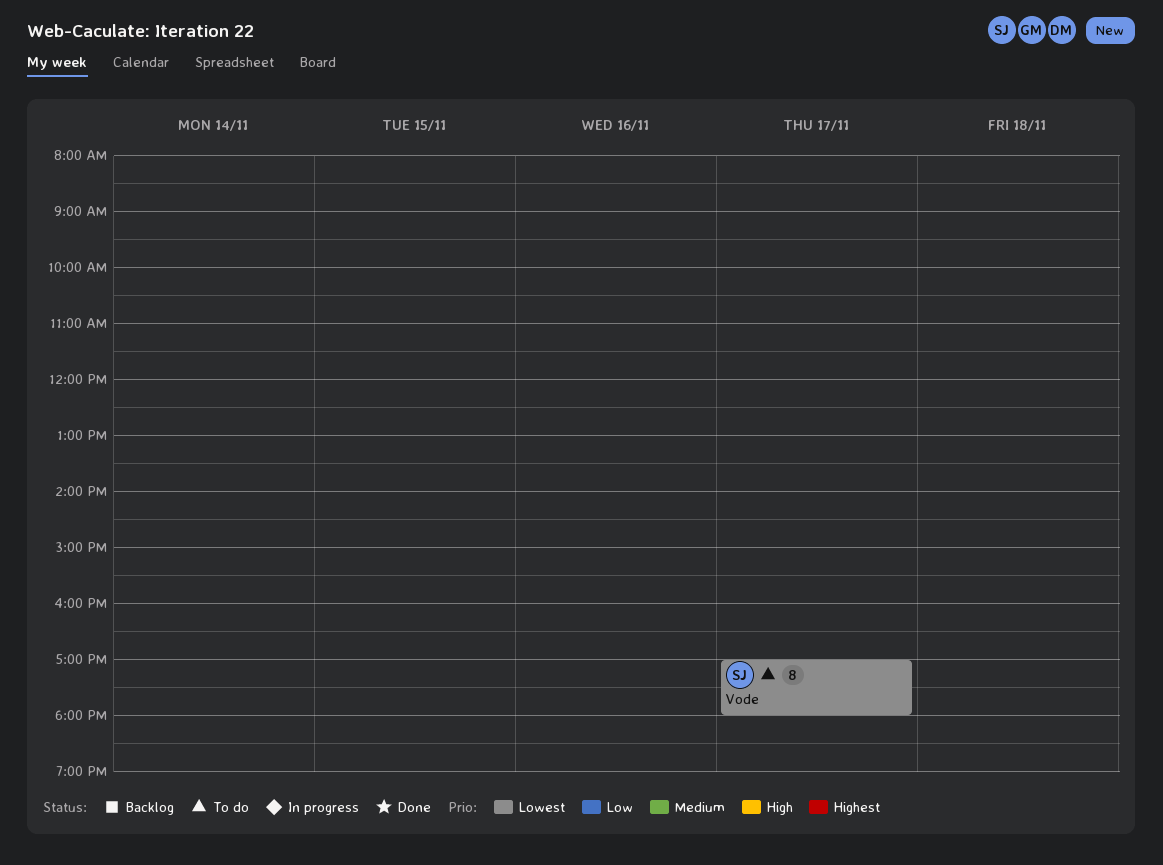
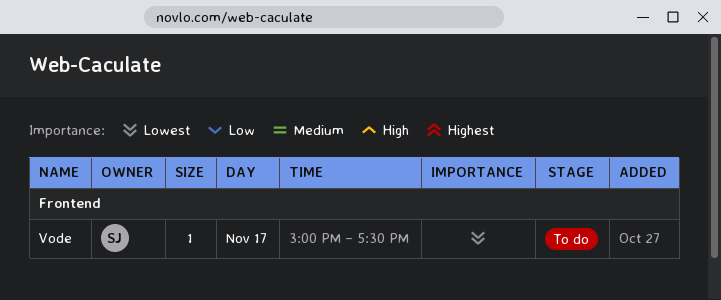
Vode, estimate: 8 -> 1
Vode, begins: 17:00 -> 15:00
Vode, ends: 18:00 -> 17:30

